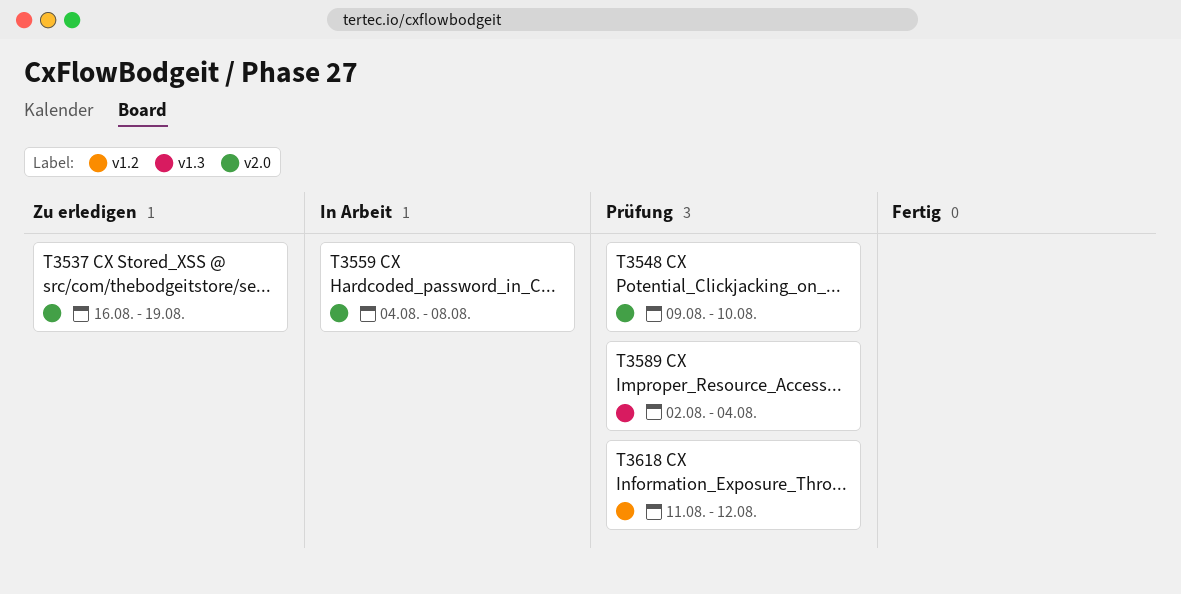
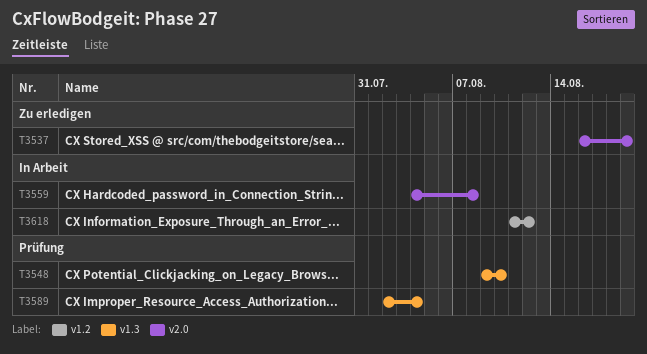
T3548, label: v2.0 -> v1.3
T3618, status: Prüfung -> In Arbeit

